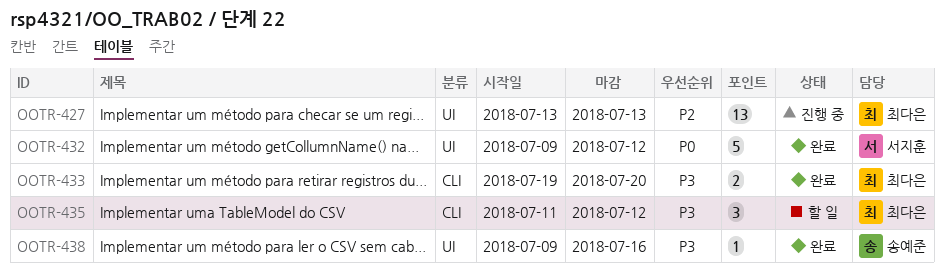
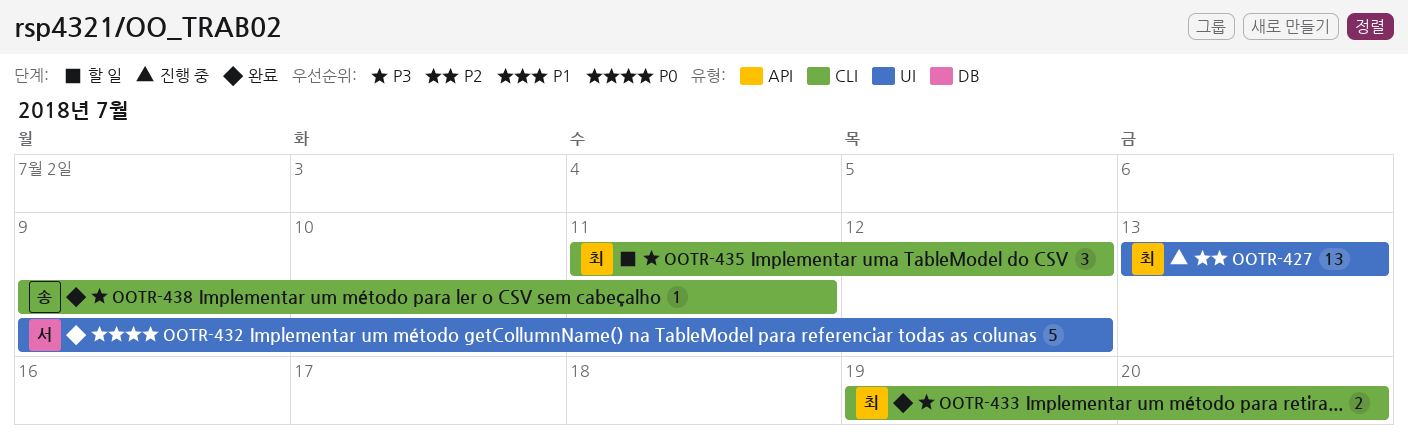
OOTR-438, label: UI -> CLI
OOTR-438, due: Jul 16 -> Jul 11

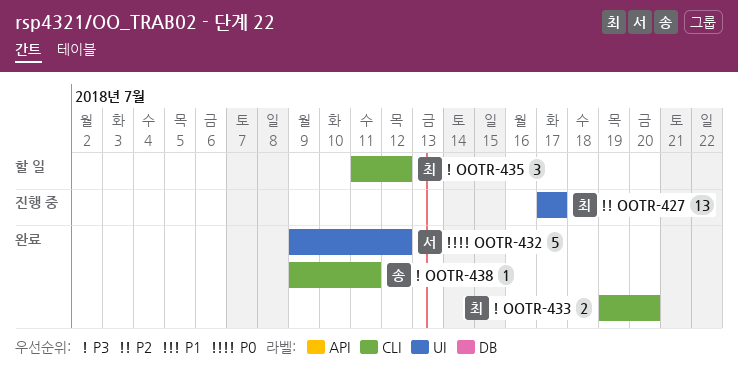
OOTR-427, start: Jul 13 -> Jul 17
OOTR-427, due: Jul 13 -> Jul 17

